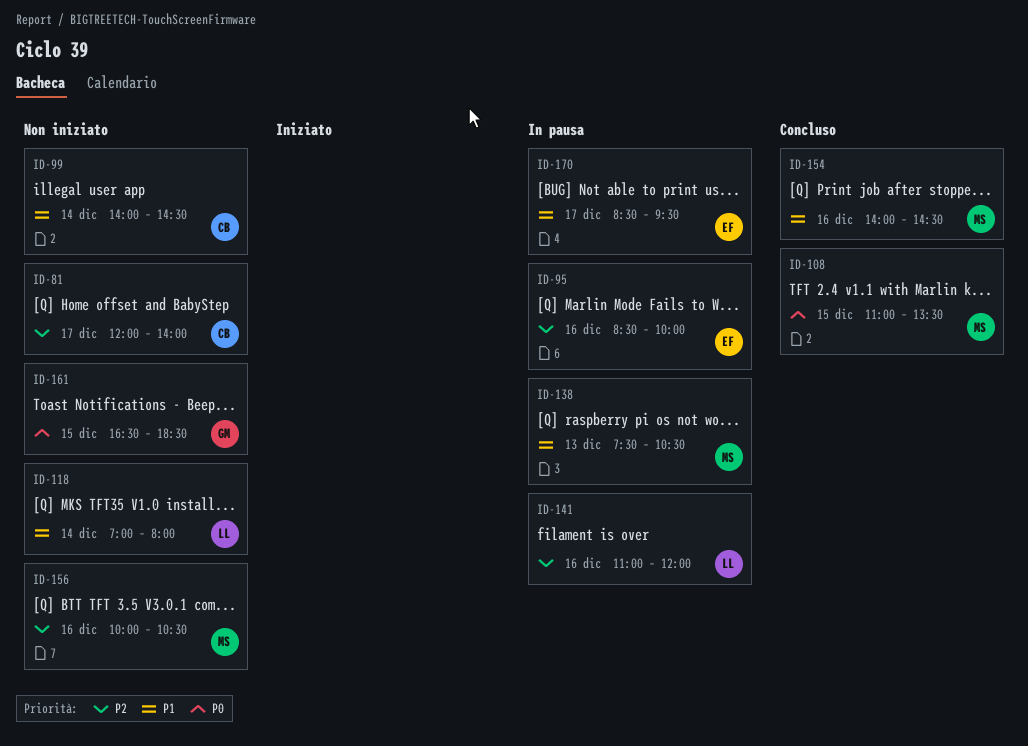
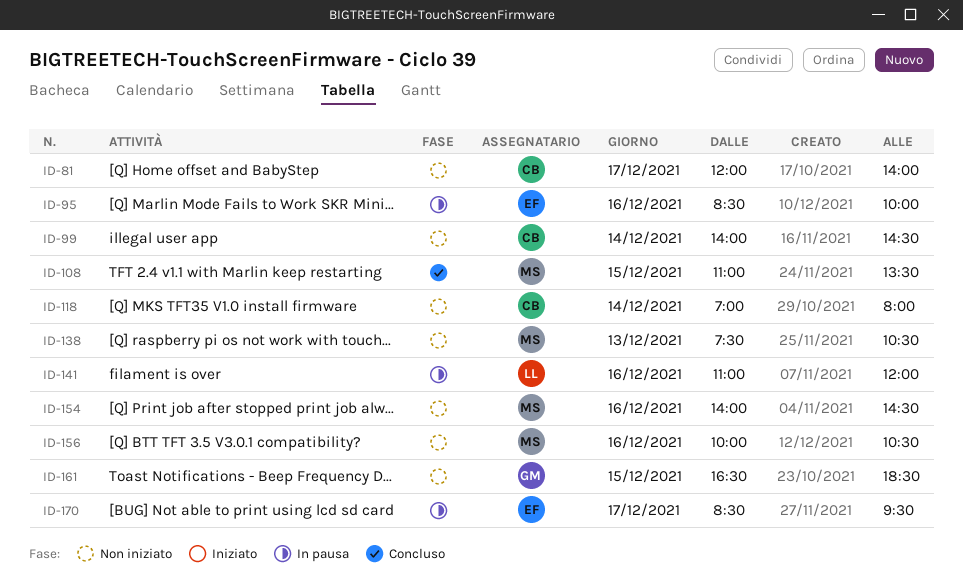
ID-118, owner: LL -> CB
ID-138, status: In pausa -> Non iniziato
ID-154, status: Concluso -> Non iniziato

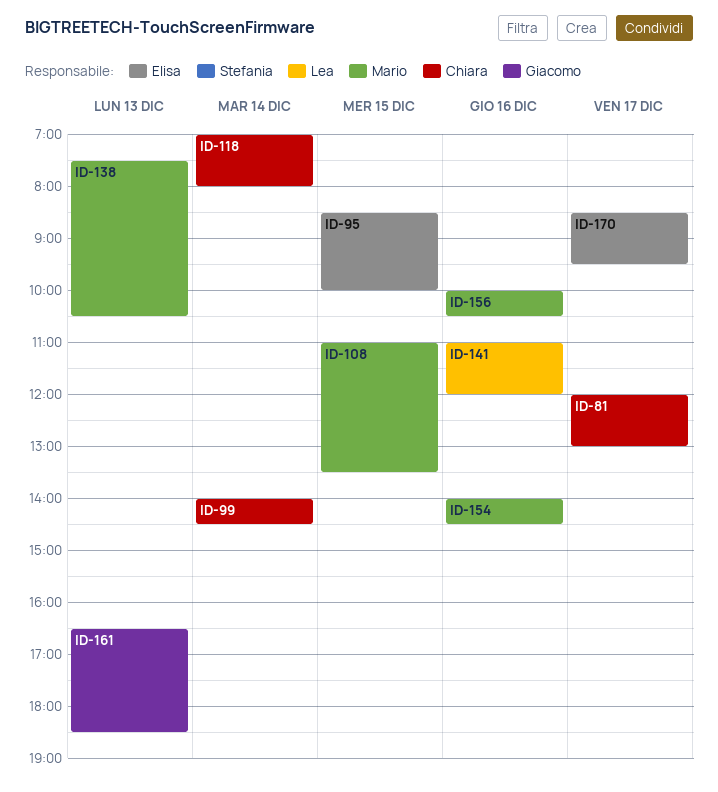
ID-81, ends: 14:00 -> 13:00
ID-95, day: Dec 16 -> Dec 15
ID-161, day: Dec 15 -> Dec 13

